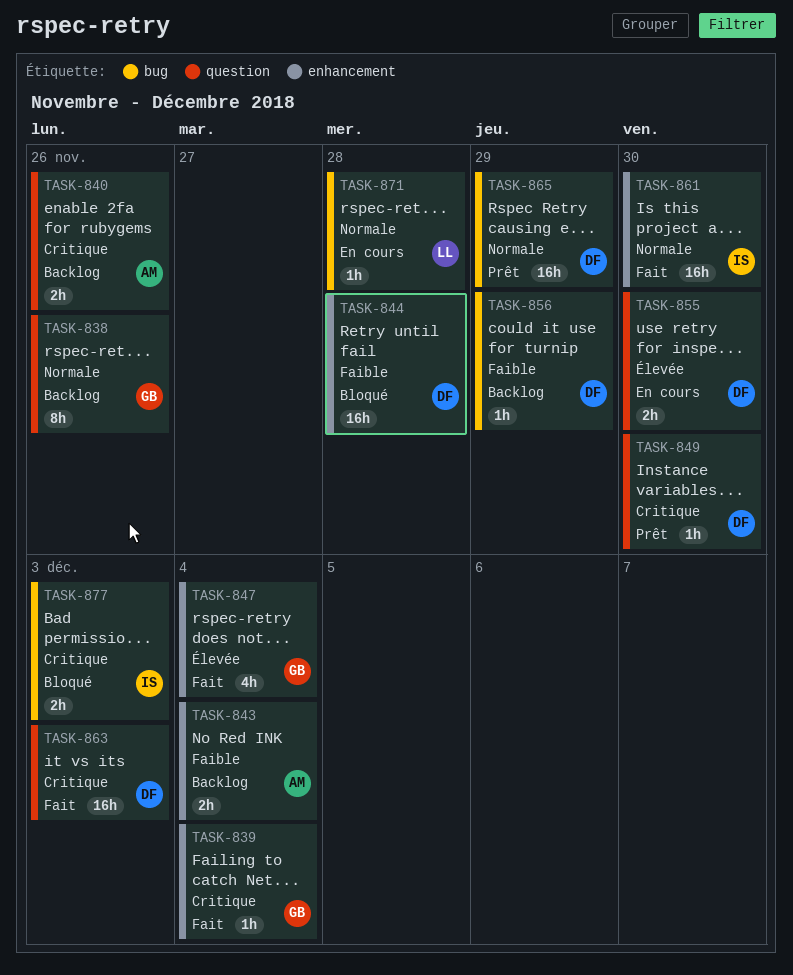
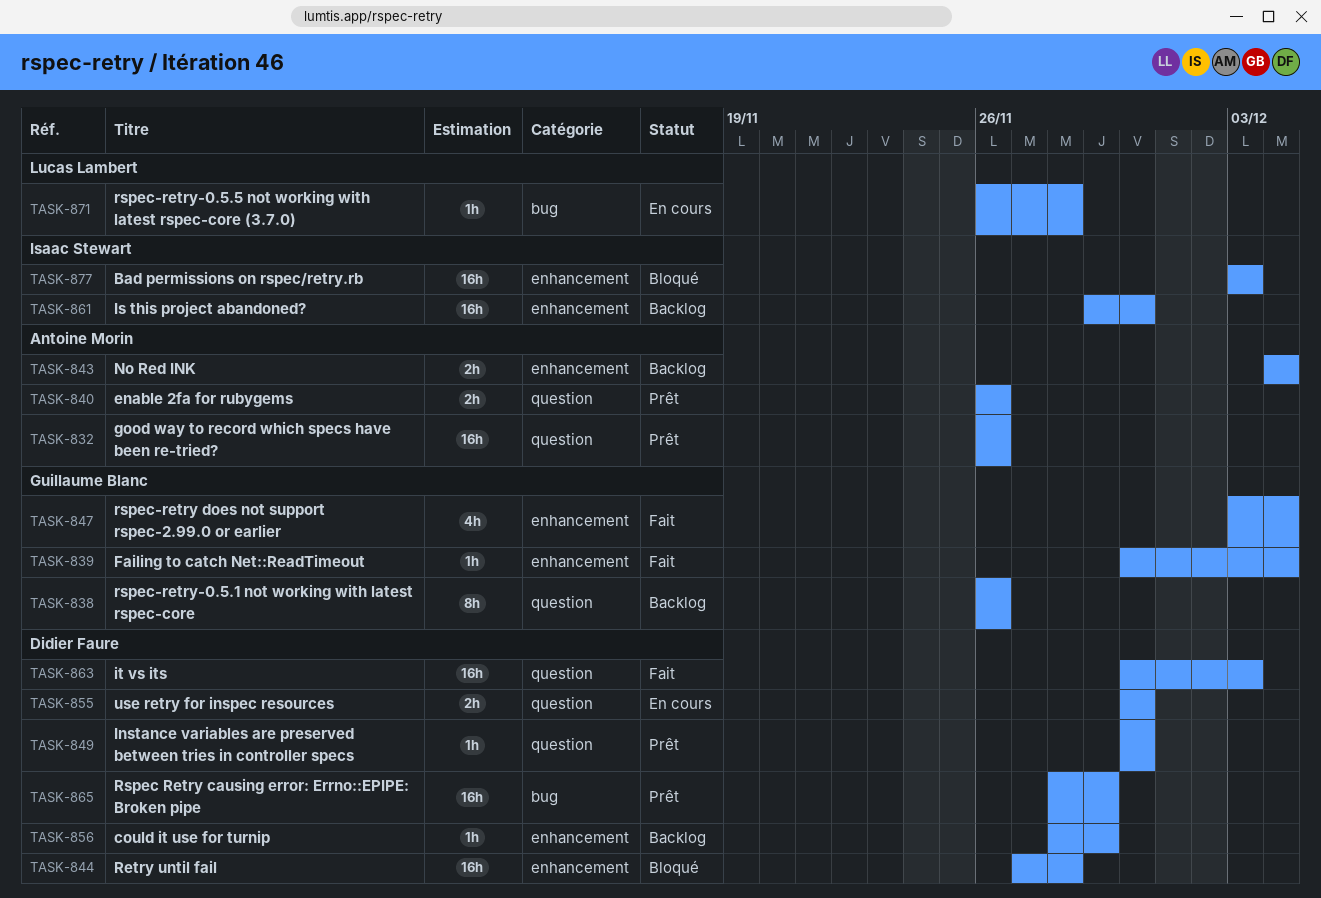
TASK-832: none -> present
TASK-840, status: Backlog -> Prêt
TASK-856, label: bug -> enhancement
TASK-861, status: Fait -> Backlog
TASK-877, label: bug -> enhancement
TASK-877, estimate: 2h -> 16h

